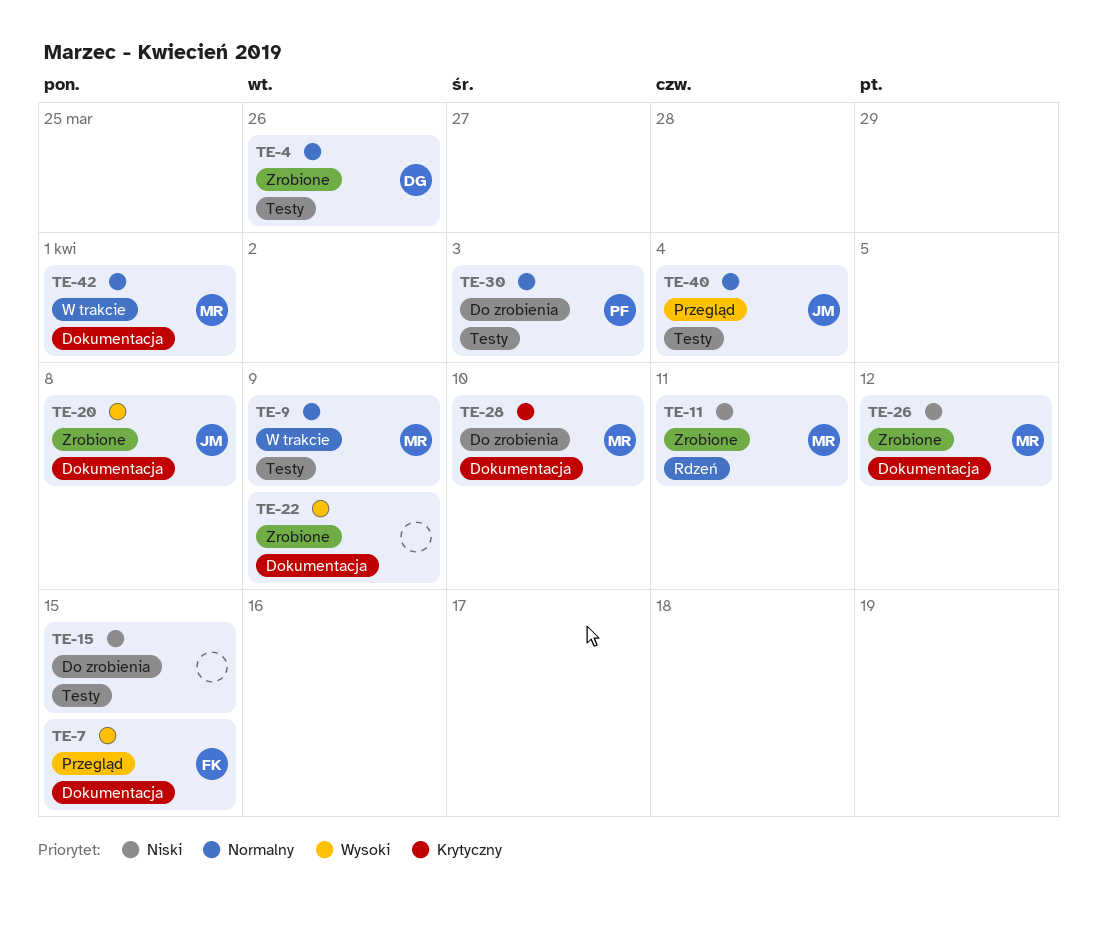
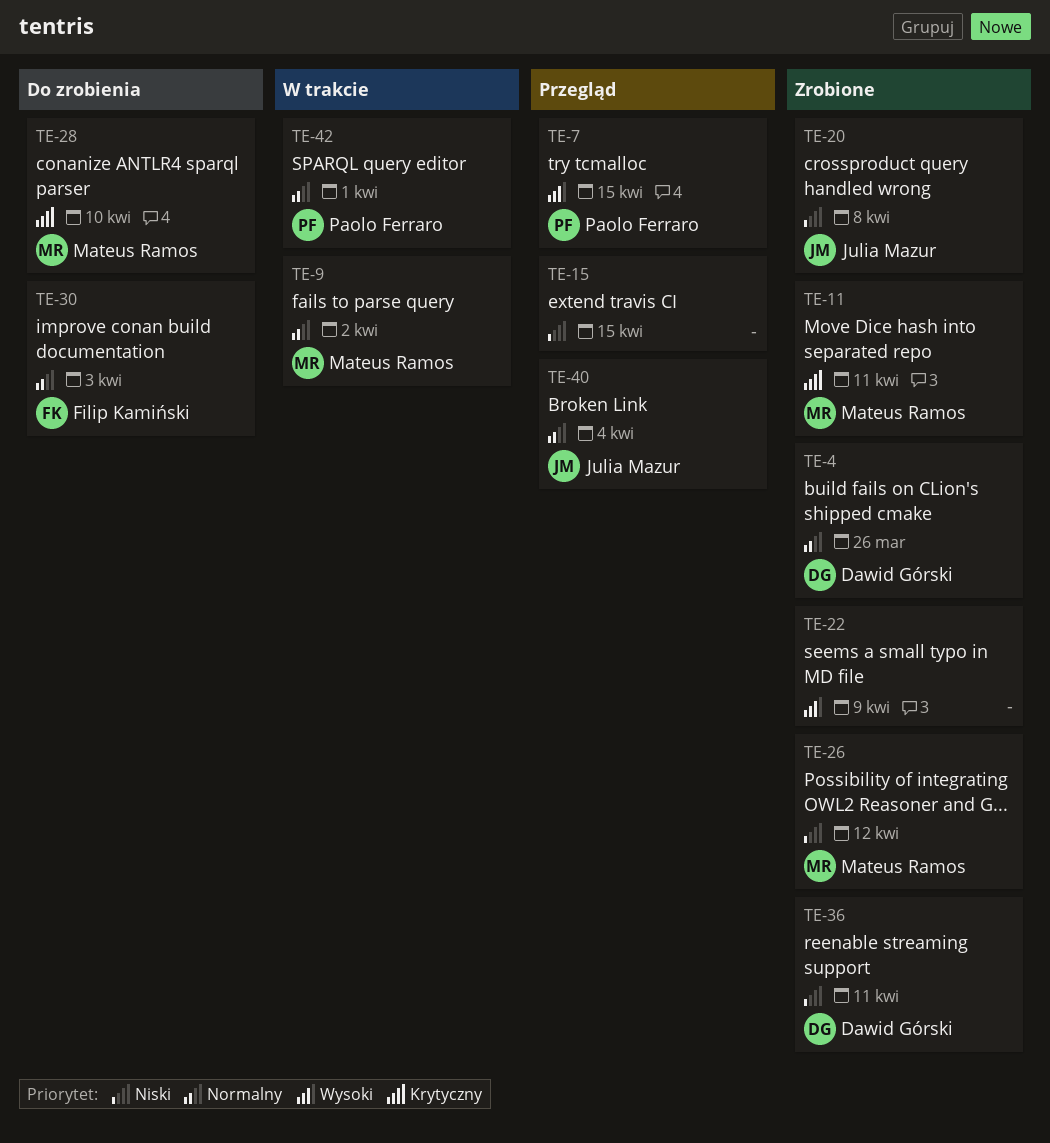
TE-7, owner: Filip Kamiński -> Paolo Ferraro
TE-9, due: Apr 9 -> Apr 2
TE-11, priority: Niski -> Krytyczny
TE-15, status: Do zrobienia -> Przegląd
TE-20, priority: Wysoki -> Niski
TE-30, owner: Paolo Ferraro -> Filip Kamiński
TE-36: none -> present
TE-42, owner: Mateus Ramos -> Paolo Ferraro

